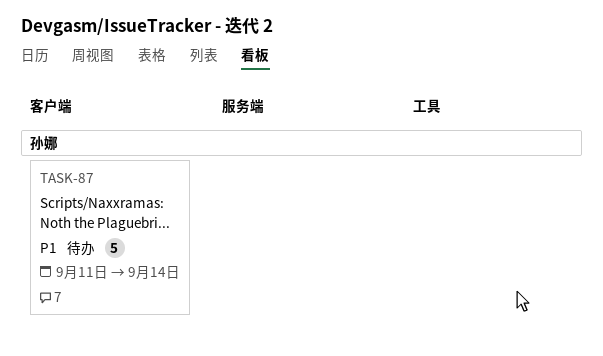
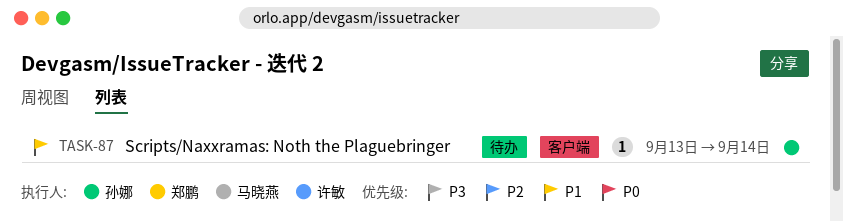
TASK-87, estimate: 5 -> 1
TASK-87, start: Sep 11 -> Sep 13

